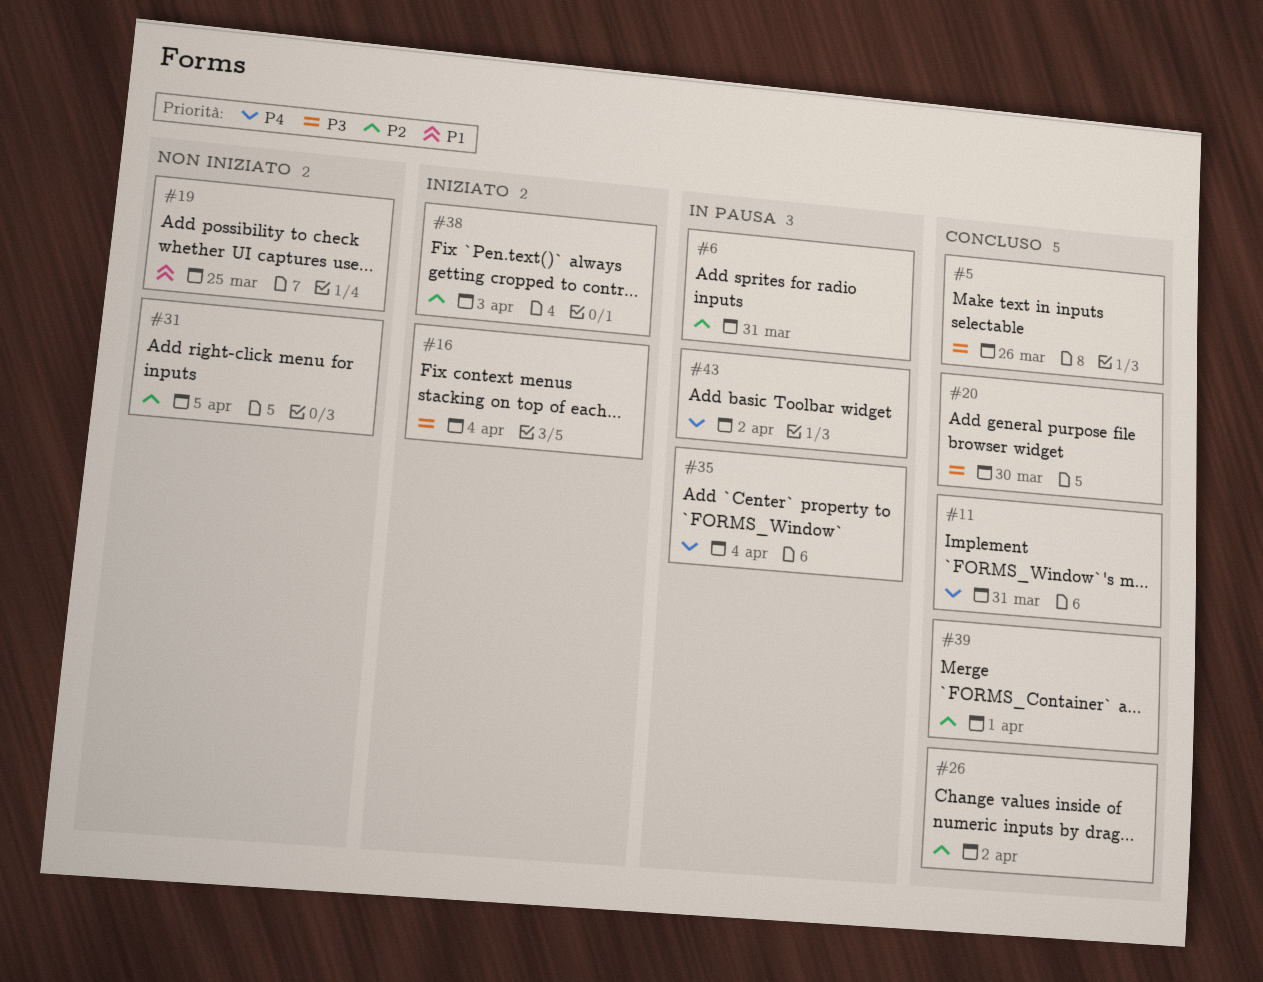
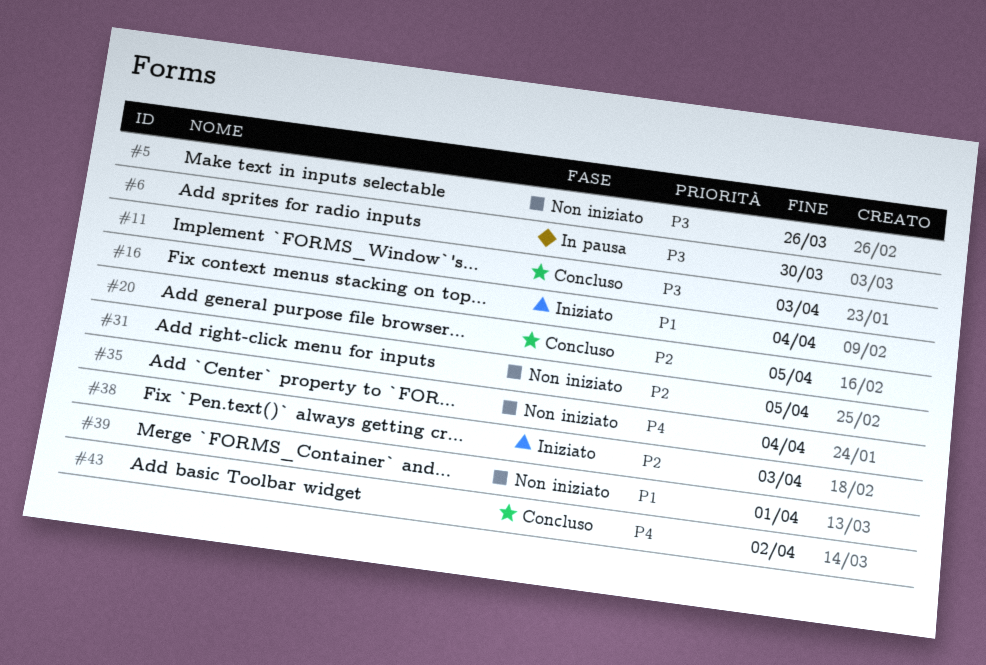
#5, status: Concluso -> Non iniziato
#6, priority: P2 -> P3
#6, due: Mar 31 -> Mar 30
#11, priority: P4 -> P3
#11, due: Mar 31 -> Apr 3
#16, priority: P3 -> P1
#19: present -> none
#20, priority: P3 -> P2
#20, due: Mar 30 -> Apr 5
#26: present -> none
#35, status: In pausa -> Non iniziato
#39, status: Concluso -> Non iniziato
#39, priority: P2 -> P1
#43, status: In pausa -> Concluso

